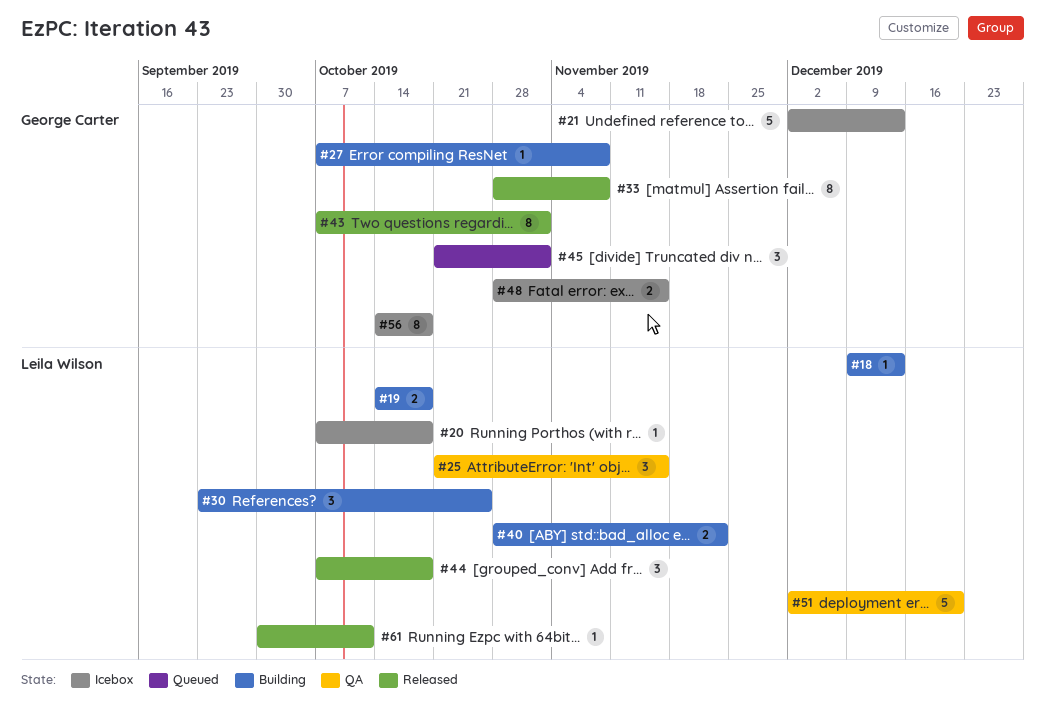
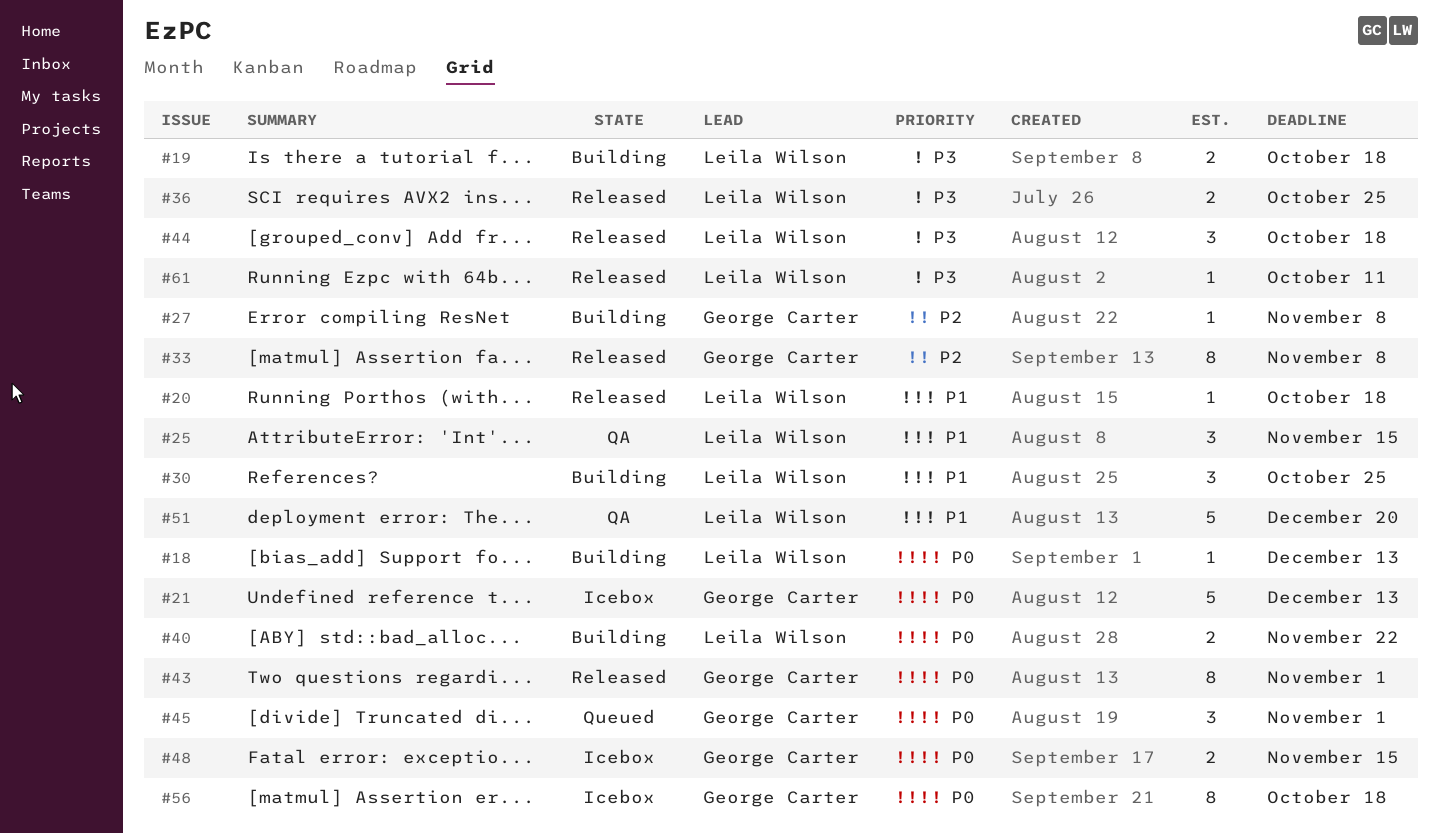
#20, status: Icebox -> Released
#36: none -> present

